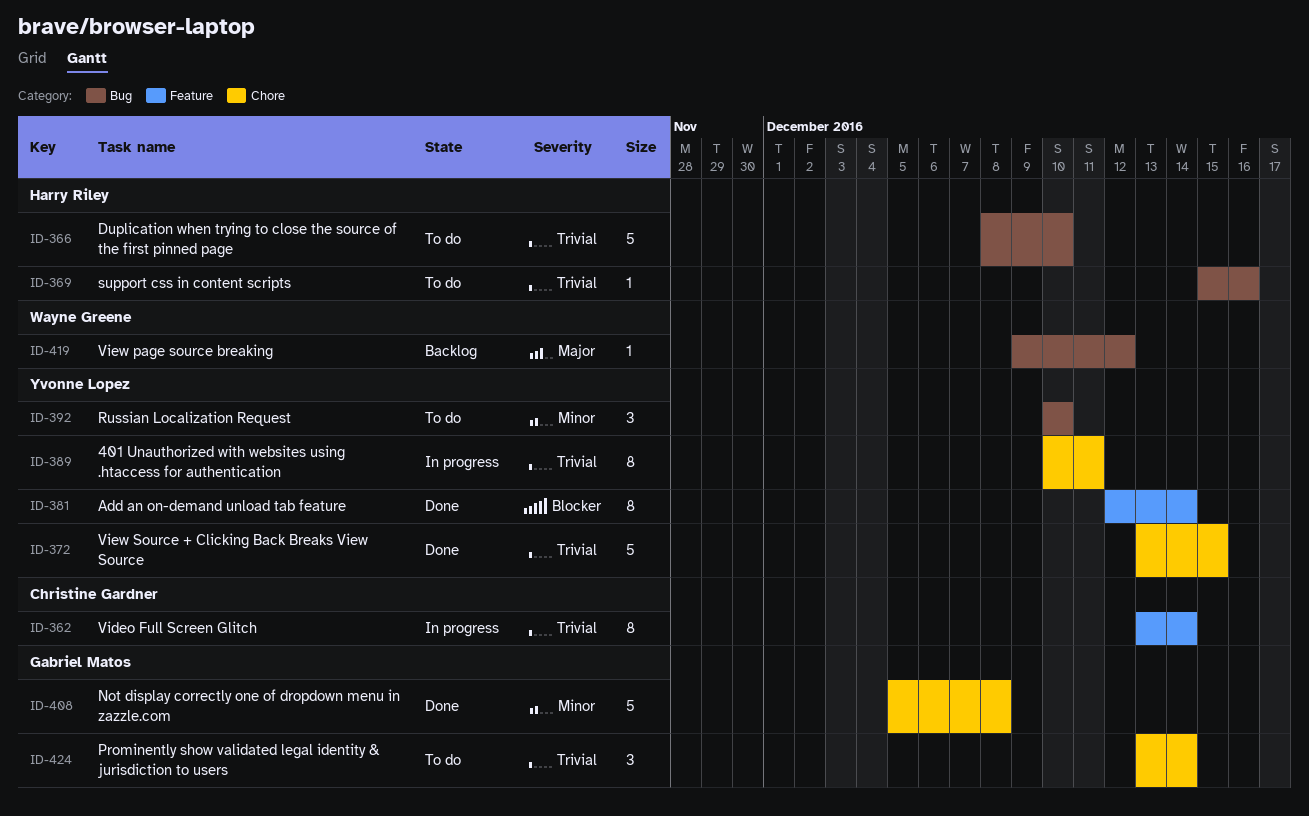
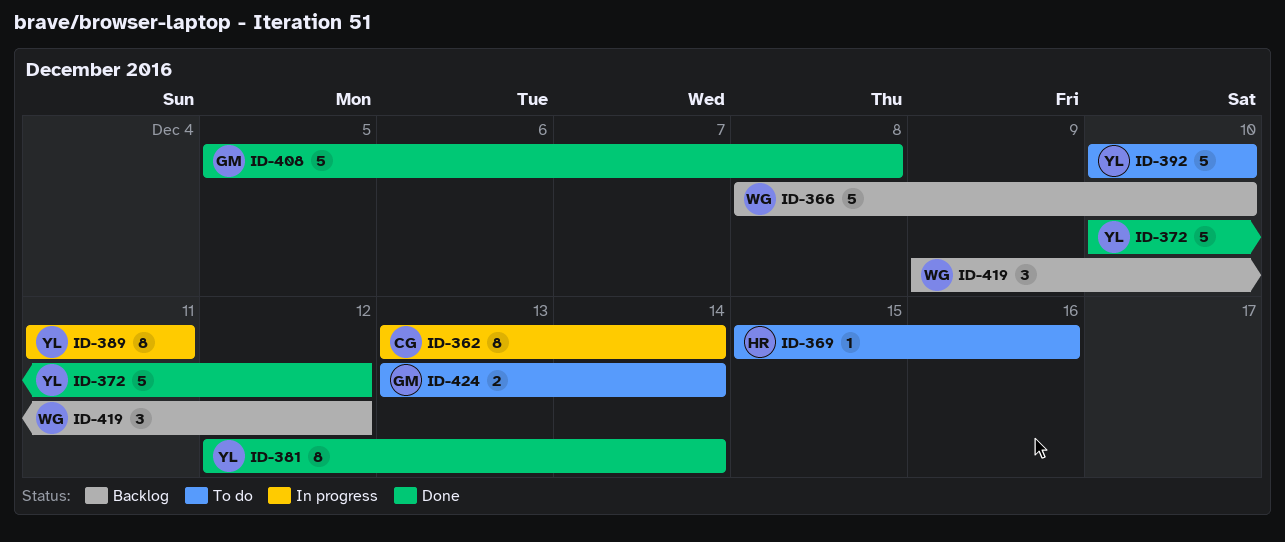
ID-366, status: To do -> Backlog
ID-366, owner: Harry Riley -> Wayne Greene
ID-372, start: Dec 13 -> Dec 10
ID-372, due: Dec 15 -> Dec 12
ID-389, start: Dec 10 -> Dec 11
ID-392, estimate: 3 -> 5
ID-419, estimate: 1 -> 3
ID-424, estimate: 3 -> 2

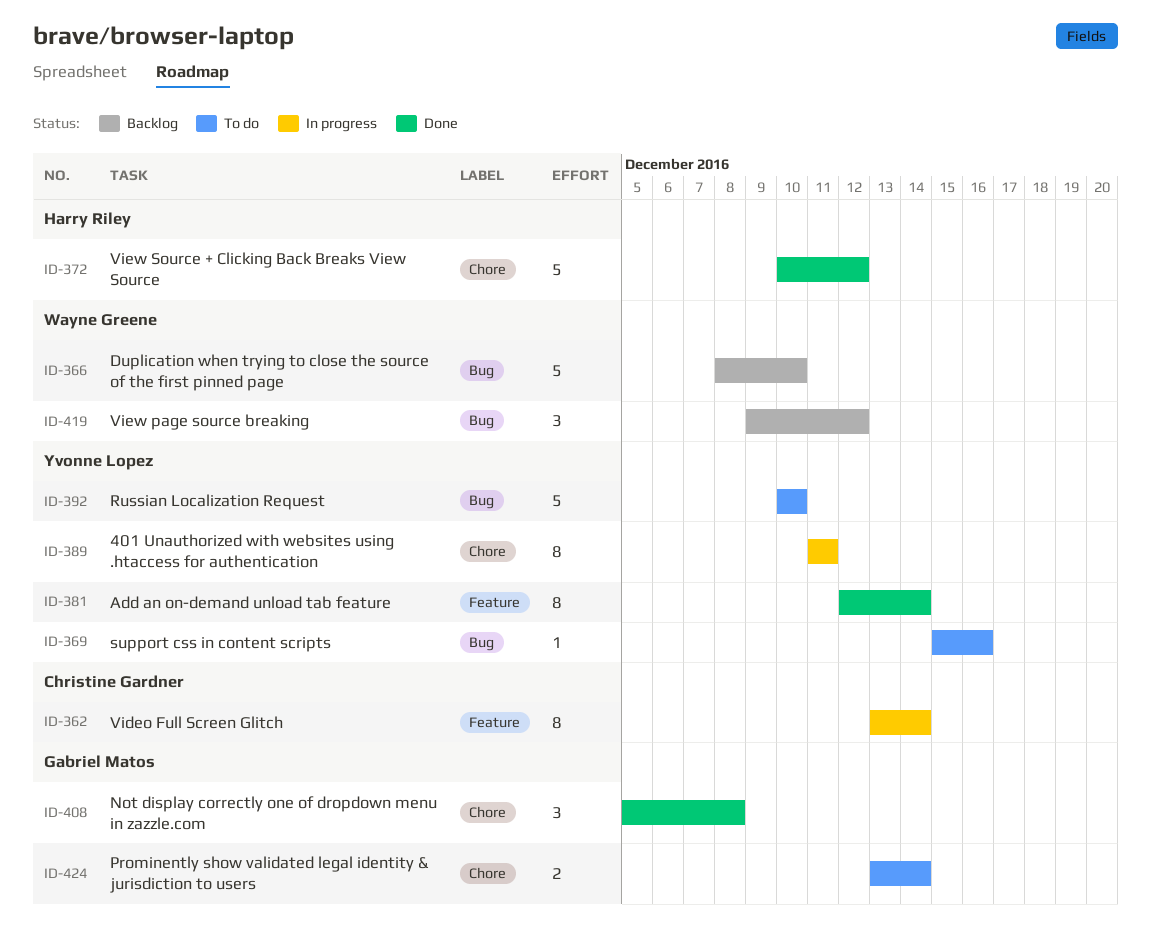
ID-369, owner: Harry Riley -> Yvonne Lopez
ID-372, owner: Yvonne Lopez -> Harry Riley
ID-408, estimate: 5 -> 3

